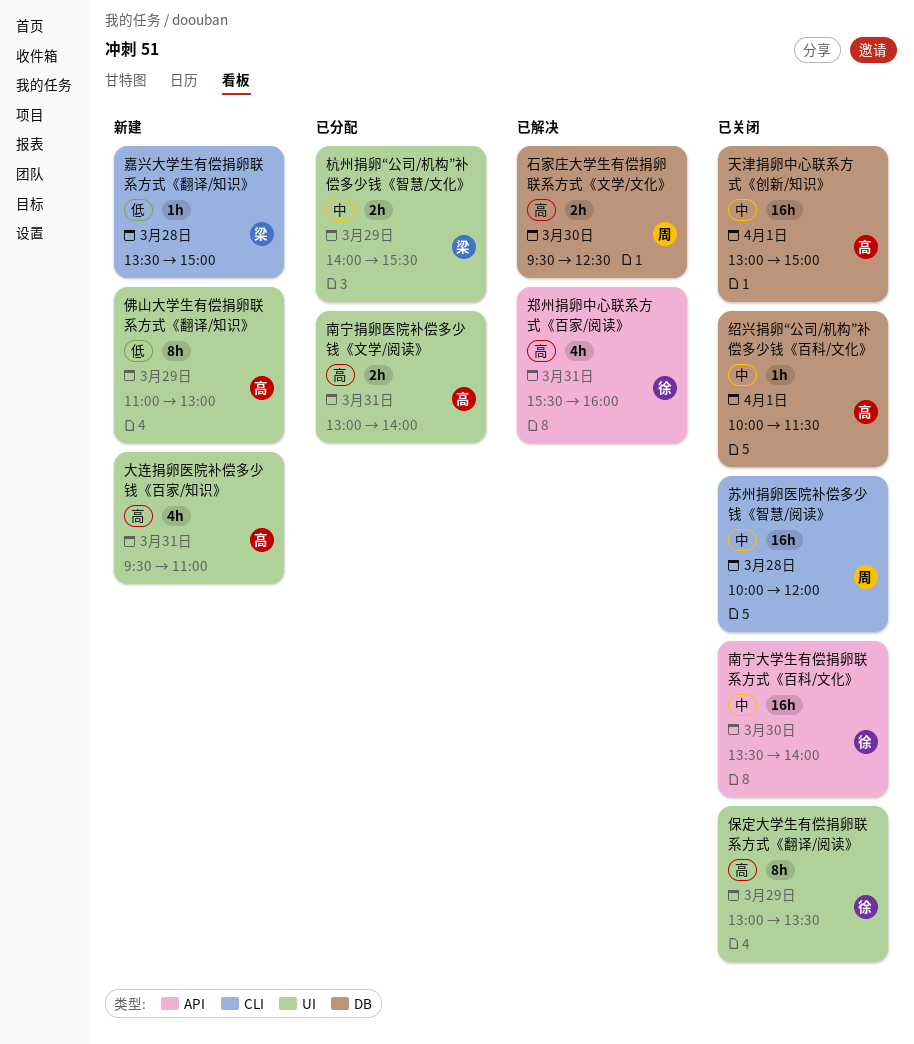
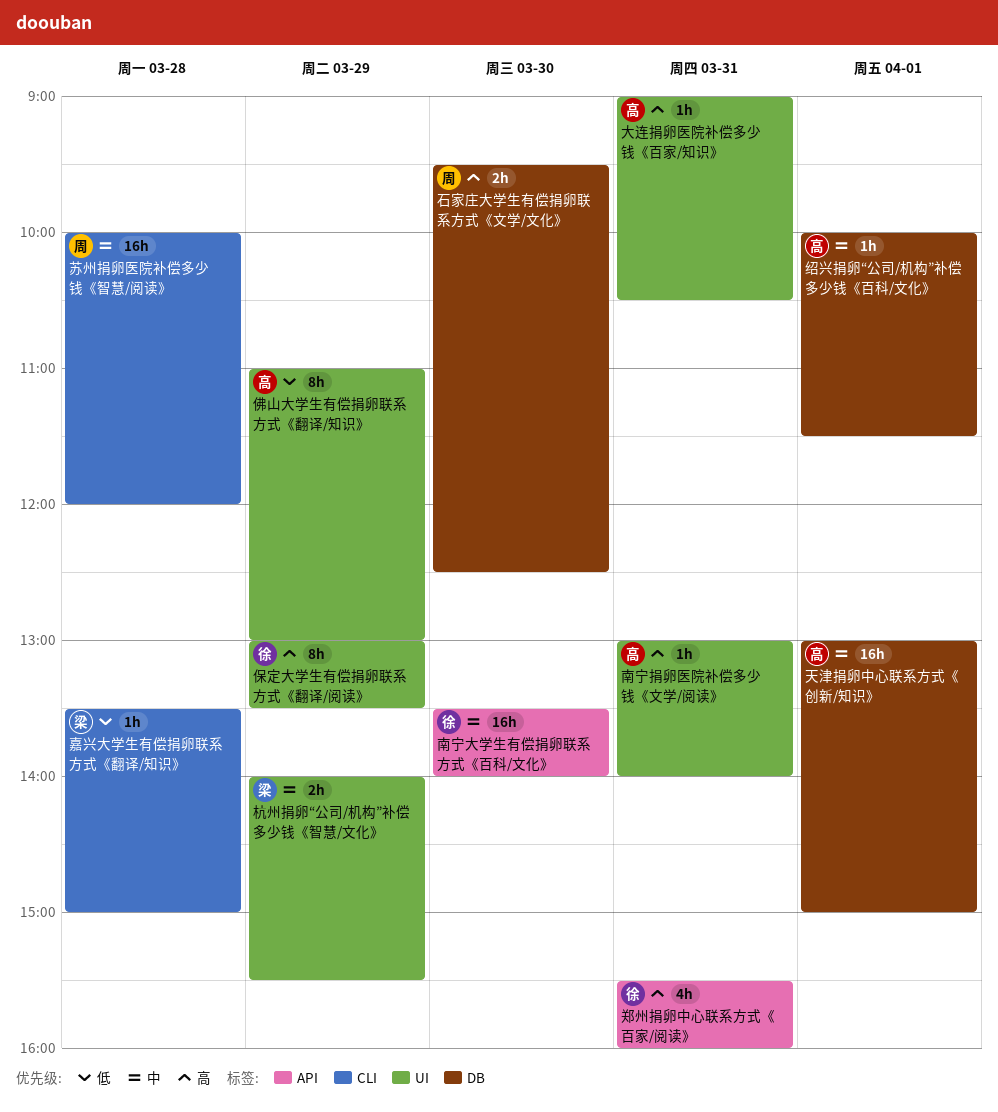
南宁捐卵医院补偿多少钱《文学/阅读》, estimate: 2h -> 1h
大连捐卵医院补偿多少钱《百家/知识》, estimate: 4h -> 1h
大连捐卵医院补偿多少钱《百家/知识》, begins: 09:30 -> 09:00
大连捐卵医院补偿多少钱《百家/知识》, ends: 11:00 -> 10:30

